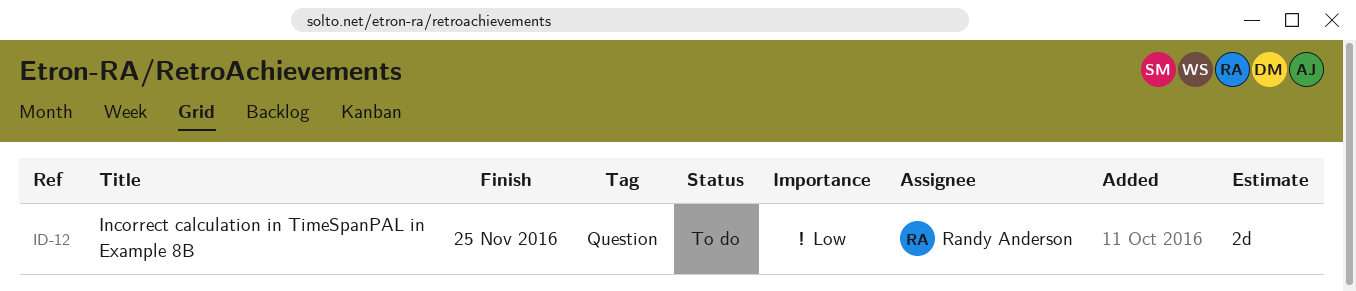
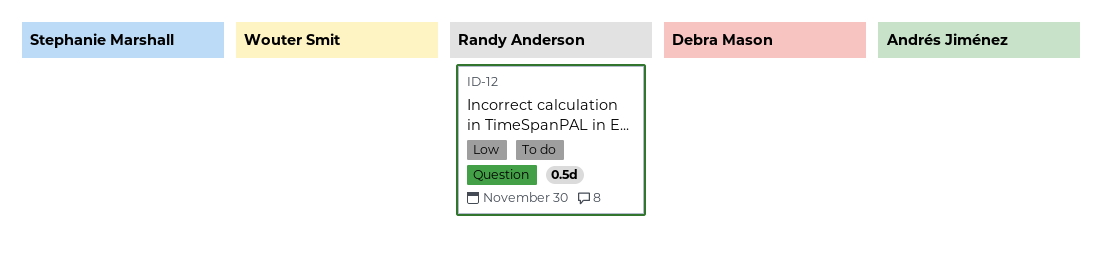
ID-12, estimate: 2d -> 0.5d
ID-12, due: Nov 25 -> Nov 30

